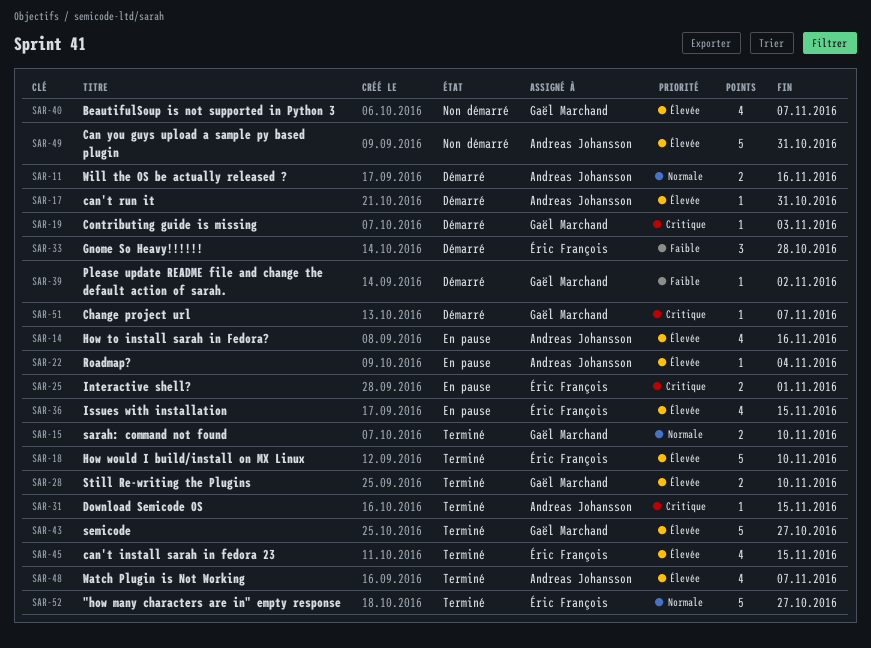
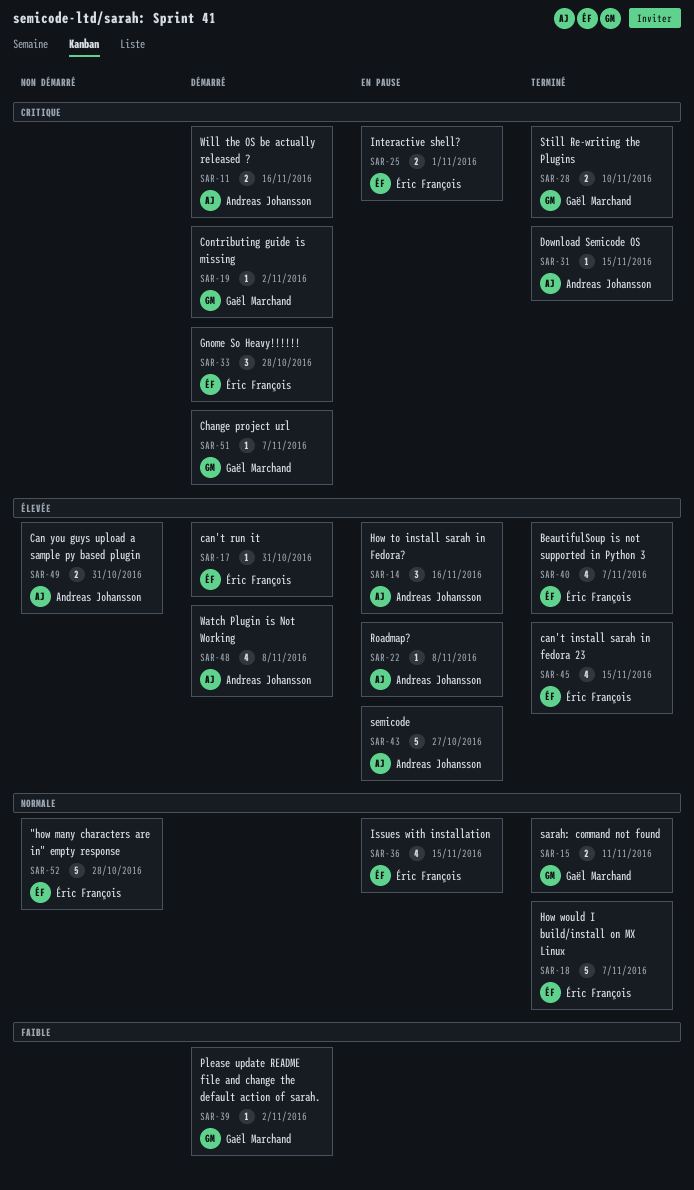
SAR-11, priority: Normale -> Critique
SAR-14, estimate: 4 -> 3
SAR-15, due: Nov 10 -> Nov 11
SAR-17, owner: Andreas Johansson -> Éric François
SAR-18, priority: Élevée -> Normale
SAR-18, due: Nov 10 -> Nov 7
SAR-19, due: Nov 3 -> Nov 2
SAR-22, due: Nov 4 -> Nov 8
SAR-28, priority: Élevée -> Critique
SAR-33, priority: Faible -> Critique
SAR-36, priority: Élevée -> Normale
SAR-40, status: Non démarré -> Terminé
SAR-40, owner: Gaël Marchand -> Éric François
SAR-43, status: Terminé -> En pause
SAR-43, owner: Gaël Marchand -> Andreas Johansson
SAR-48, status: Terminé -> Démarré
SAR-48, due: Nov 7 -> Nov 8
SAR-49, estimate: 5 -> 2
SAR-52, status: Terminé -> Non démarré
SAR-52, due: Oct 27 -> Oct 28

